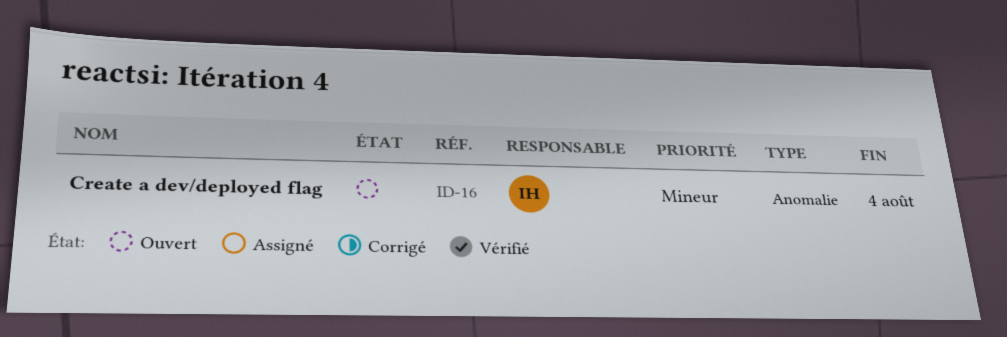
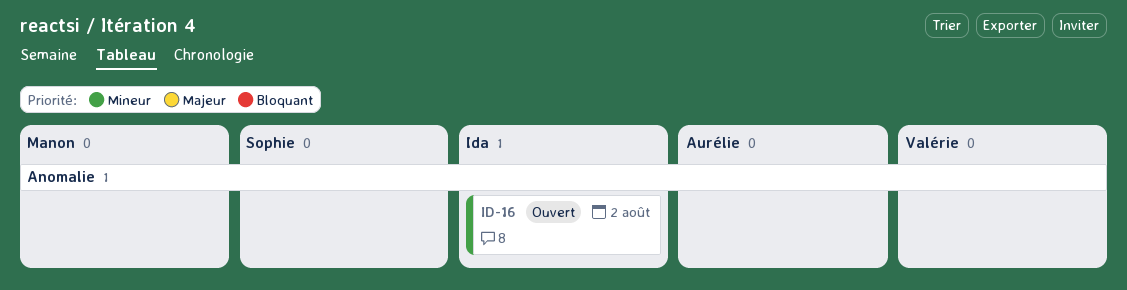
ID-16, due: Aug 4 -> Aug 2

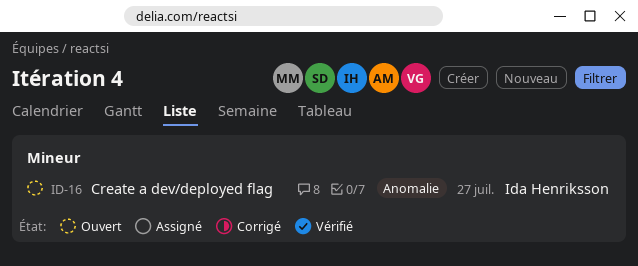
ID-16, due: Aug 2 -> Jul 27

